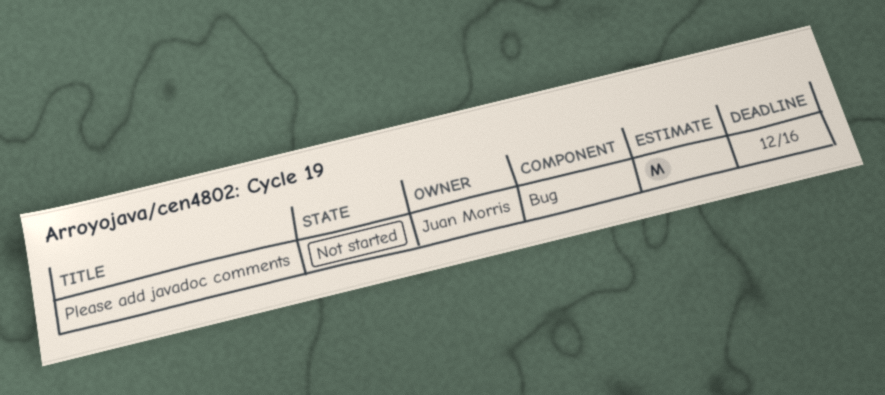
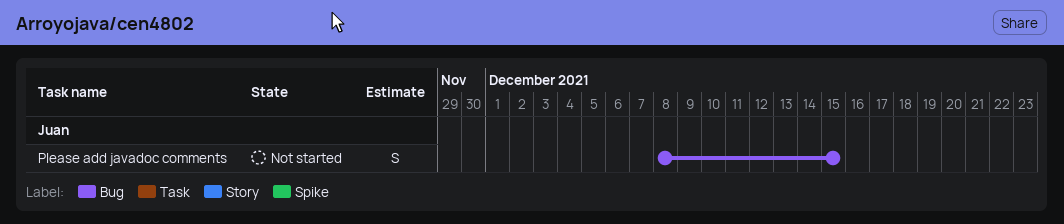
Please add javadoc comments, estimate: M -> S
Please add javadoc comments, due: Dec 16 -> Dec 15

